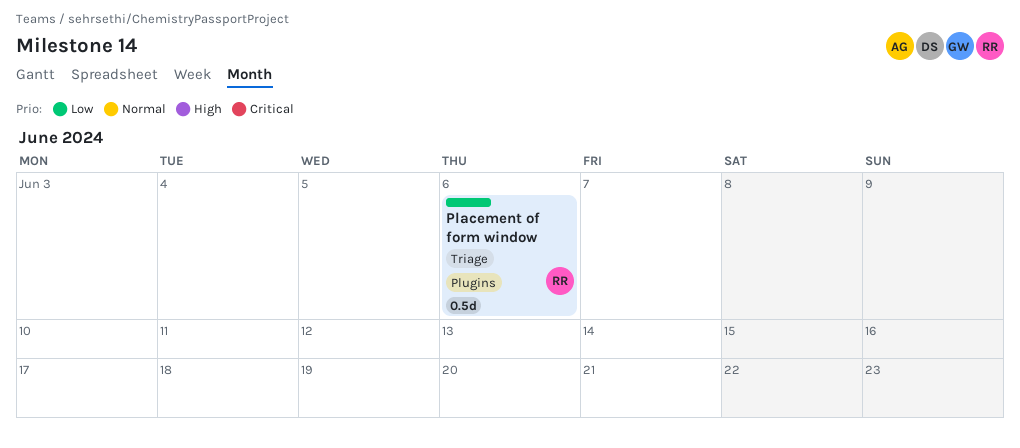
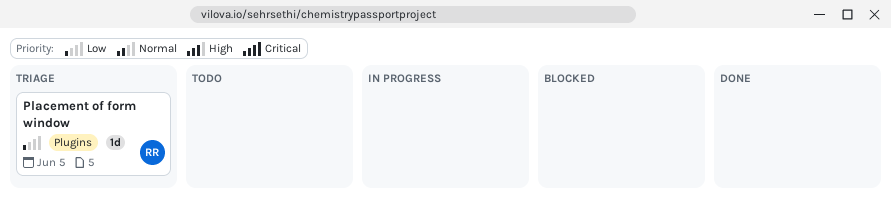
Placement of form window, estimate: 0.5d -> 1d
Placement of form window, due: Jun 6 -> Jun 5

